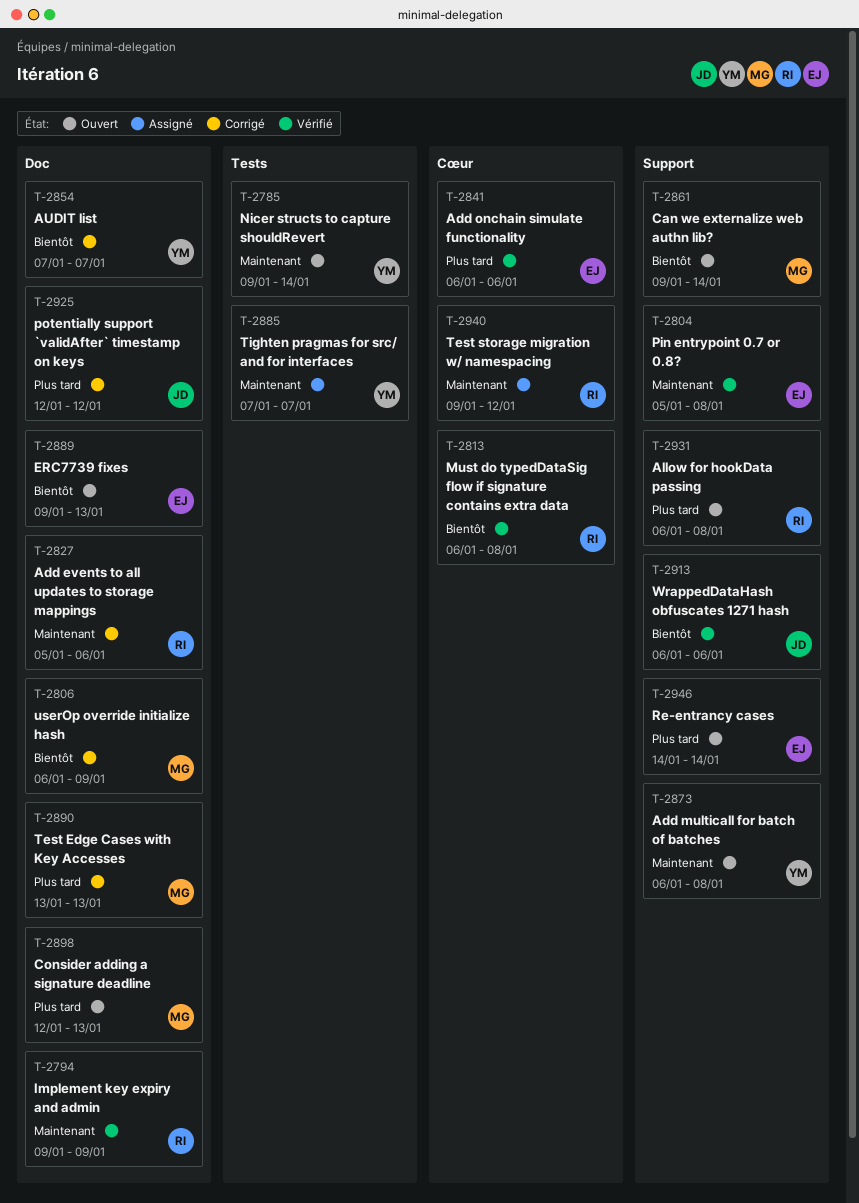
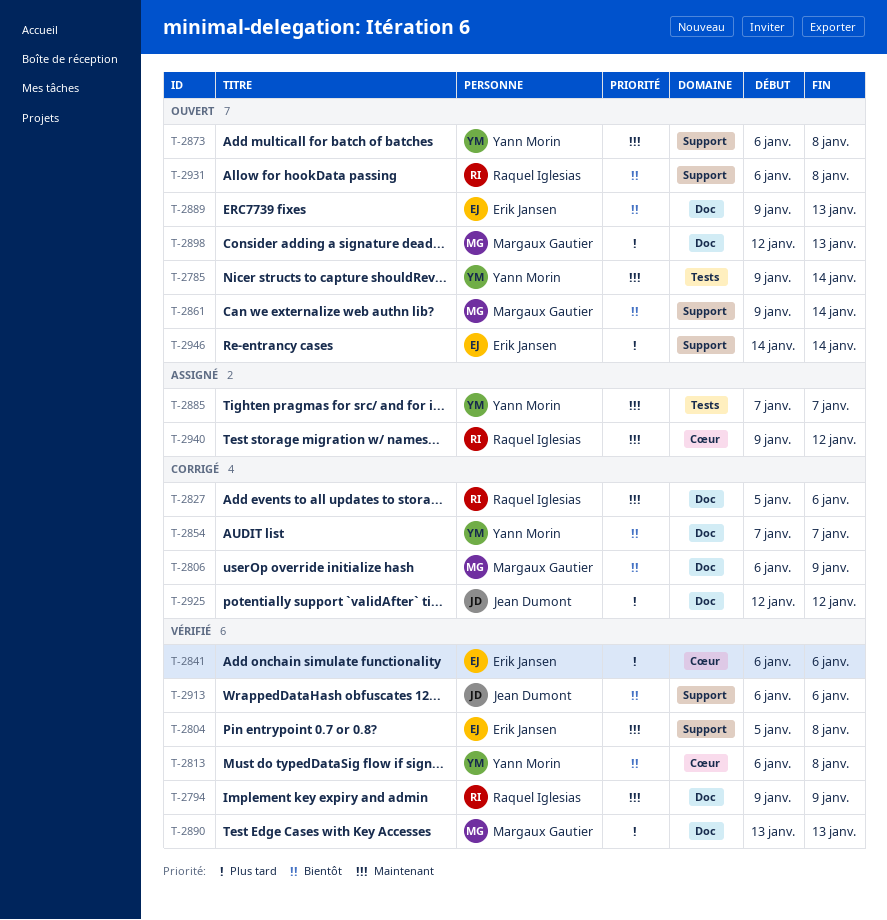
T-2813, owner: Raquel Iglesias -> Yann Morin
T-2890, status: Corrigé -> Vérifié
T-2931, priority: Plus tard -> Bientôt

